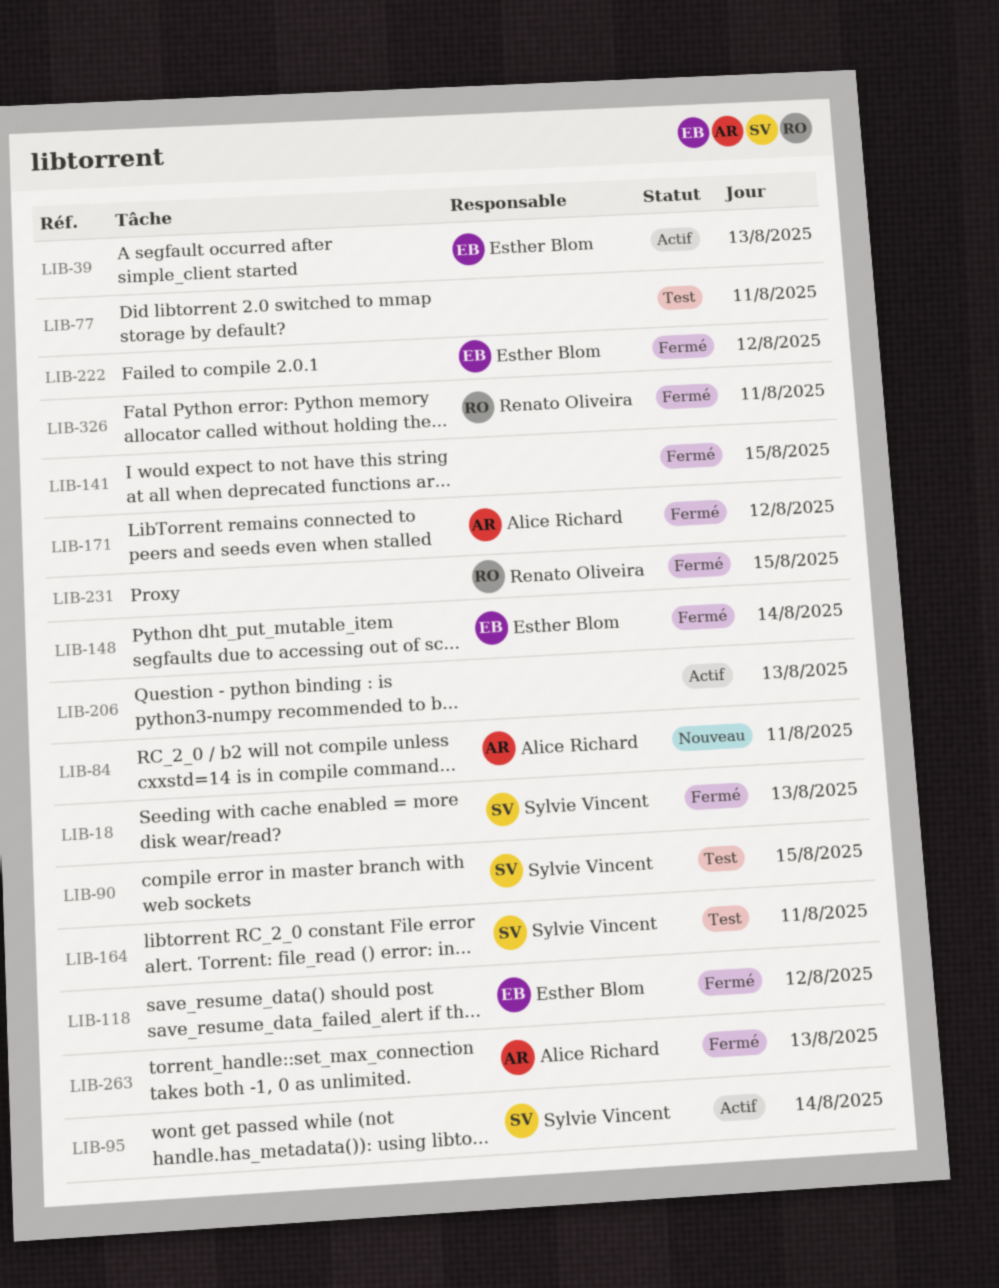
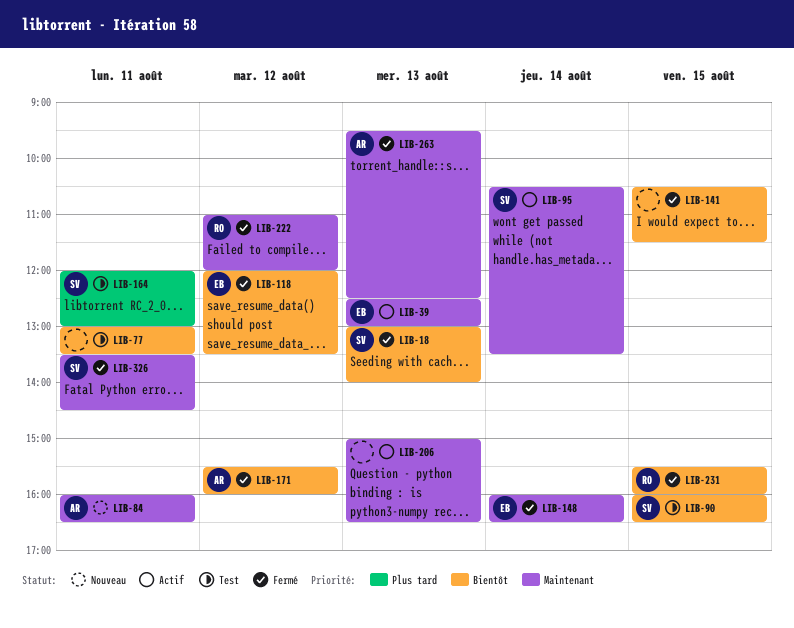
LIB-222, owner: Esther Blom -> Renato Oliveira
LIB-326, owner: Renato Oliveira -> Sylvie Vincent

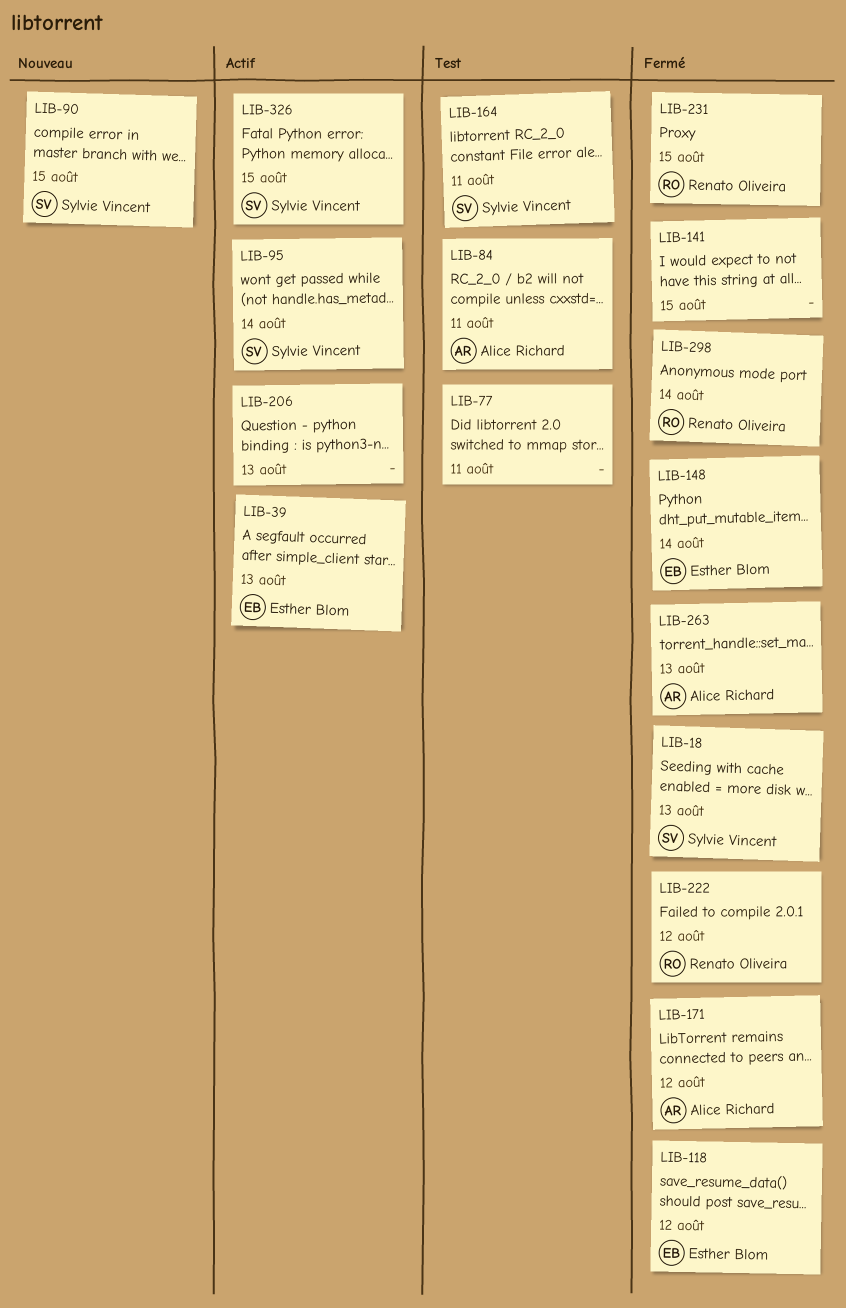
LIB-84, status: Nouveau -> Test
LIB-90, status: Test -> Nouveau
LIB-298: none -> present
LIB-326, status: Fermé -> Actif
LIB-326, day: Aug 11 -> Aug 15

